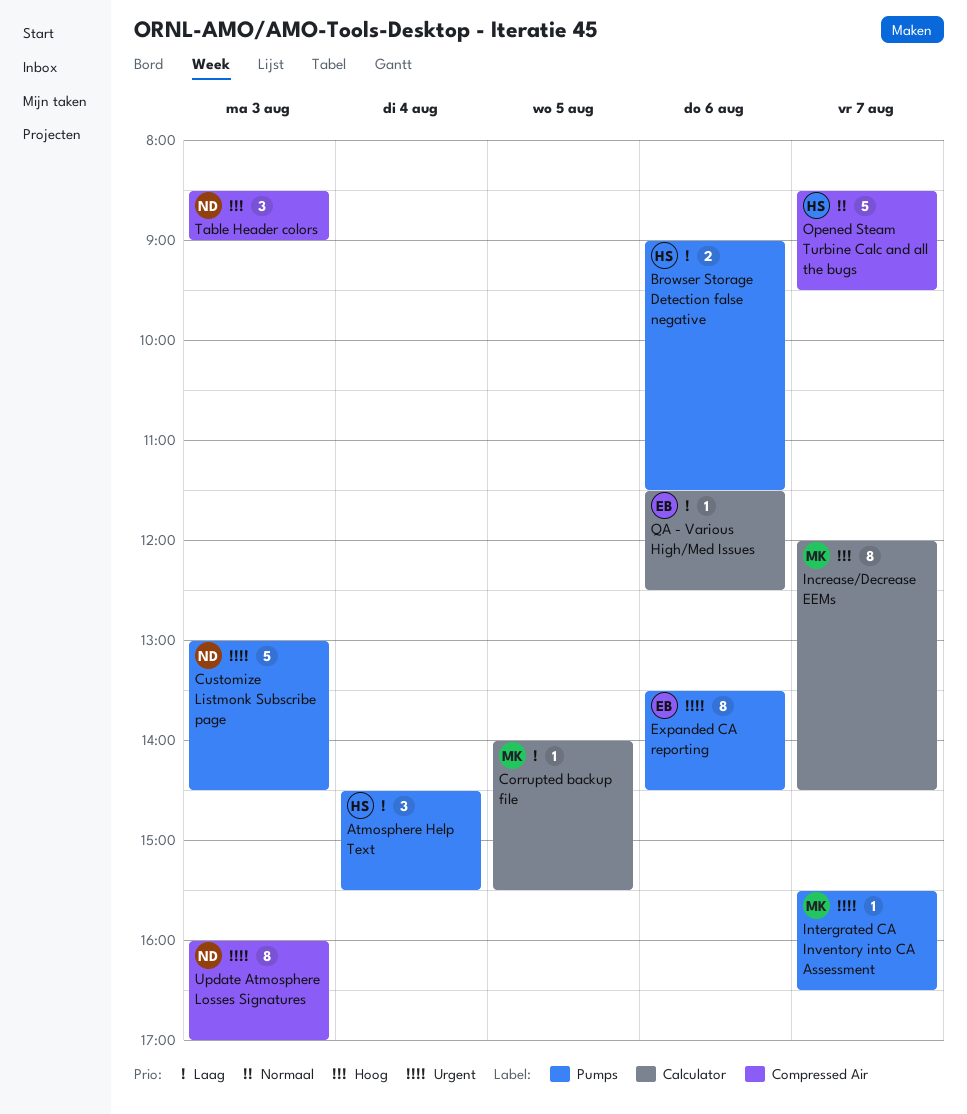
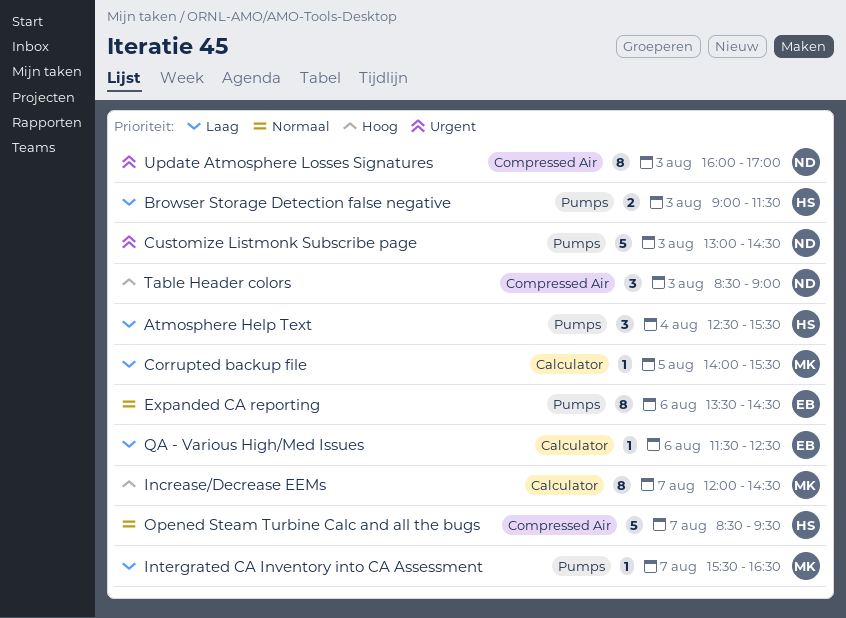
Atmosphere Help Text, begins: 14:30 -> 12:30
Browser Storage Detection false negative, day: Aug 6 -> Aug 3
Expanded CA reporting, priority: Urgent -> Normaal
Intergrated CA Inventory into CA Assessment, priority: Urgent -> Laag

